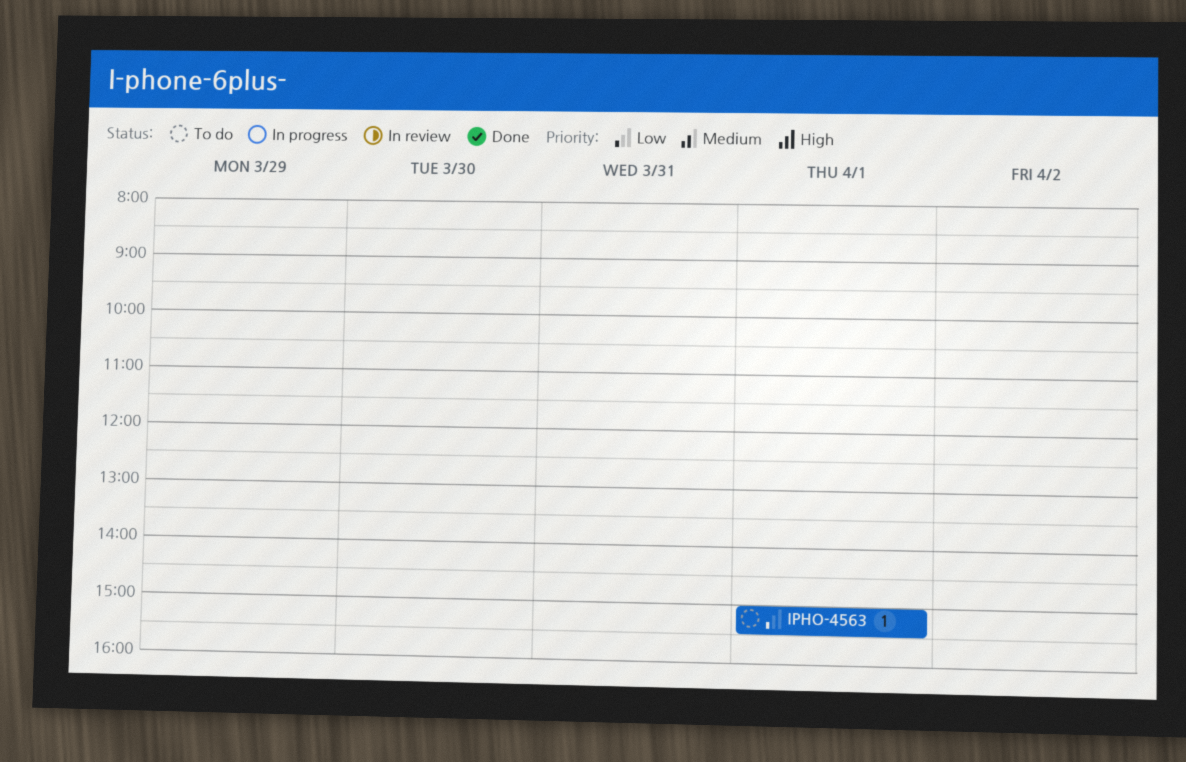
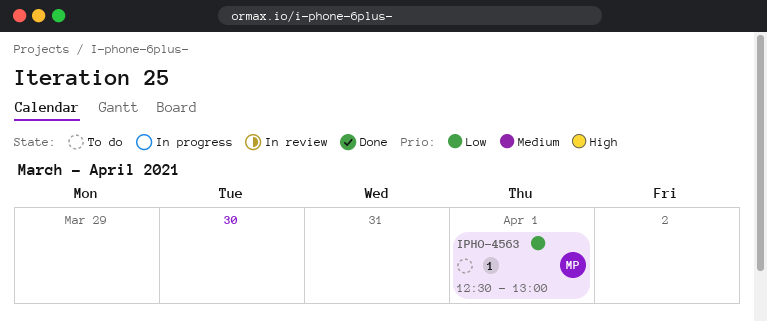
IPHO-4563, begins: 15:00 -> 12:30
IPHO-4563, ends: 15:30 -> 13:00

